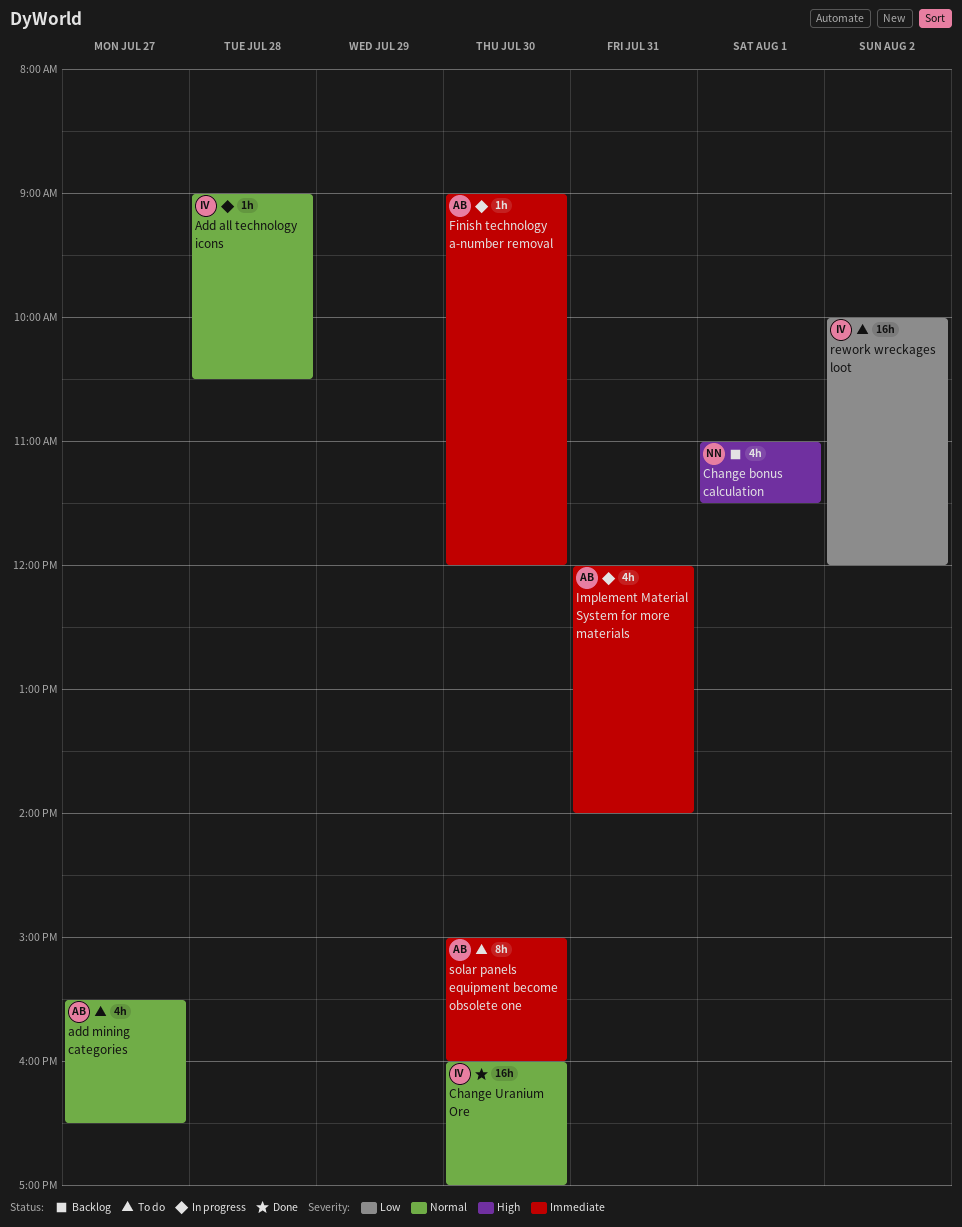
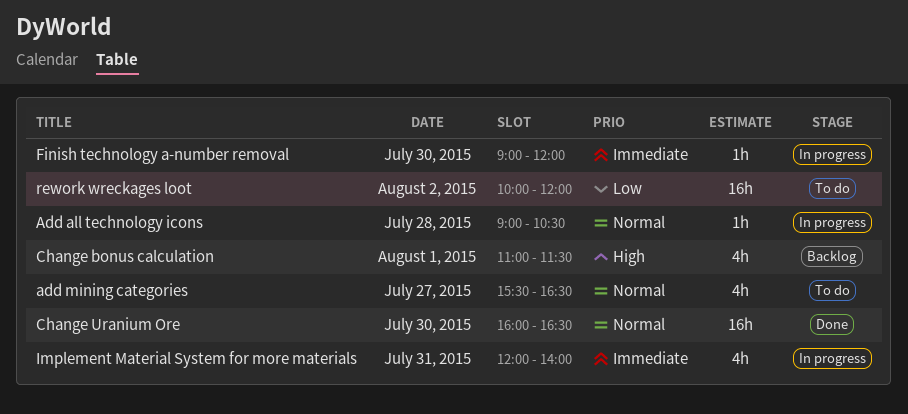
Change Uranium Ore, ends: 17:00 -> 16:30
solar panels equipment become obsolete one: present -> none

